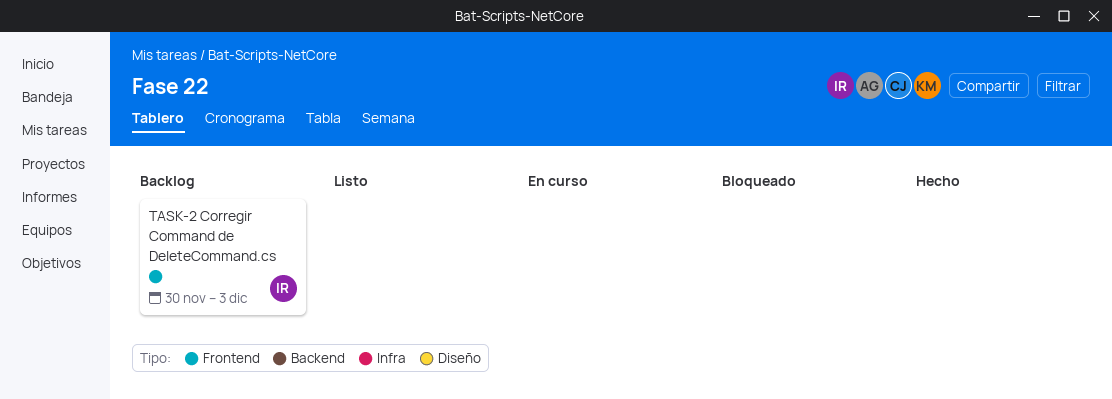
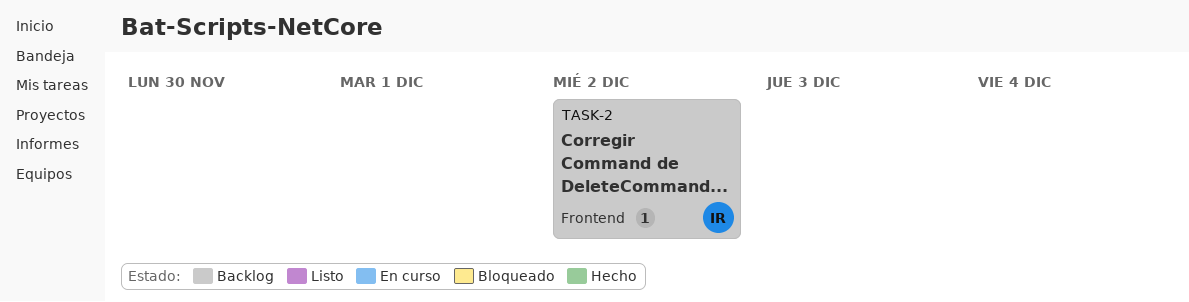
TASK-2, due: Dec 3 -> Dec 2

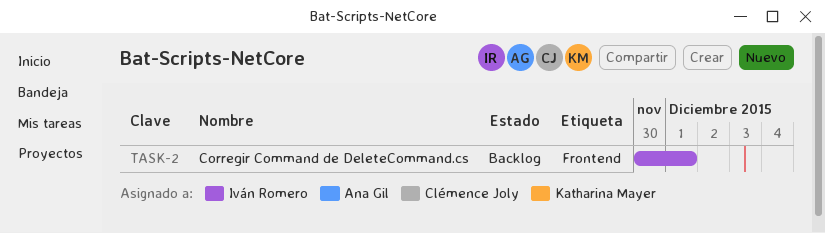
TASK-2, due: Dec 2 -> Dec 1

